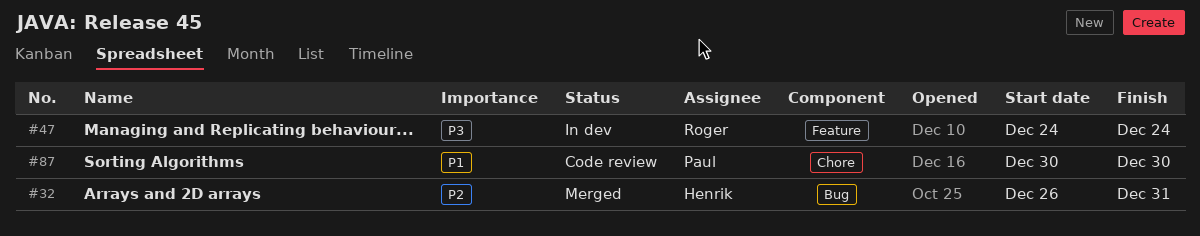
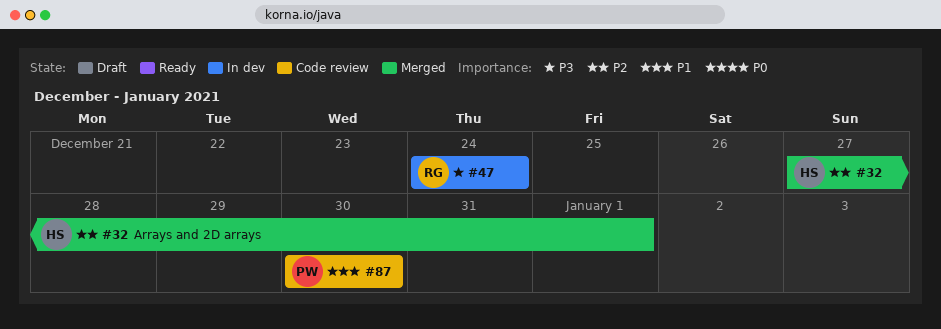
#32, start: Dec 26 -> Dec 27
#32, due: Dec 31 -> Jan 1

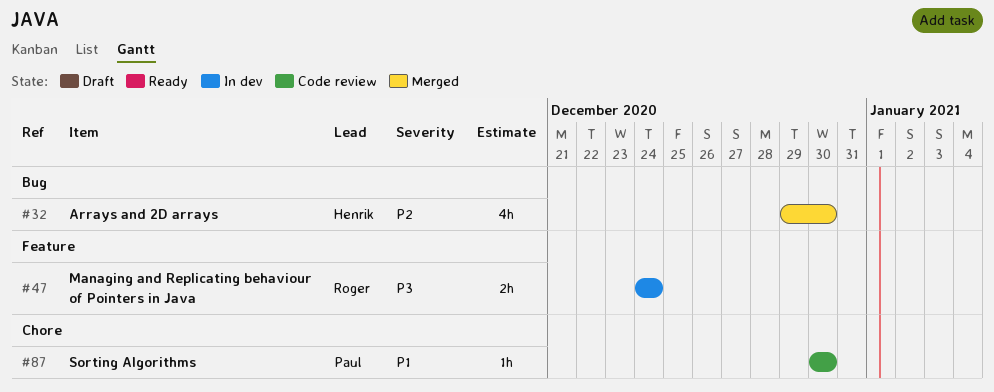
#32, start: Dec 27 -> Dec 29
#32, due: Jan 1 -> Dec 30

